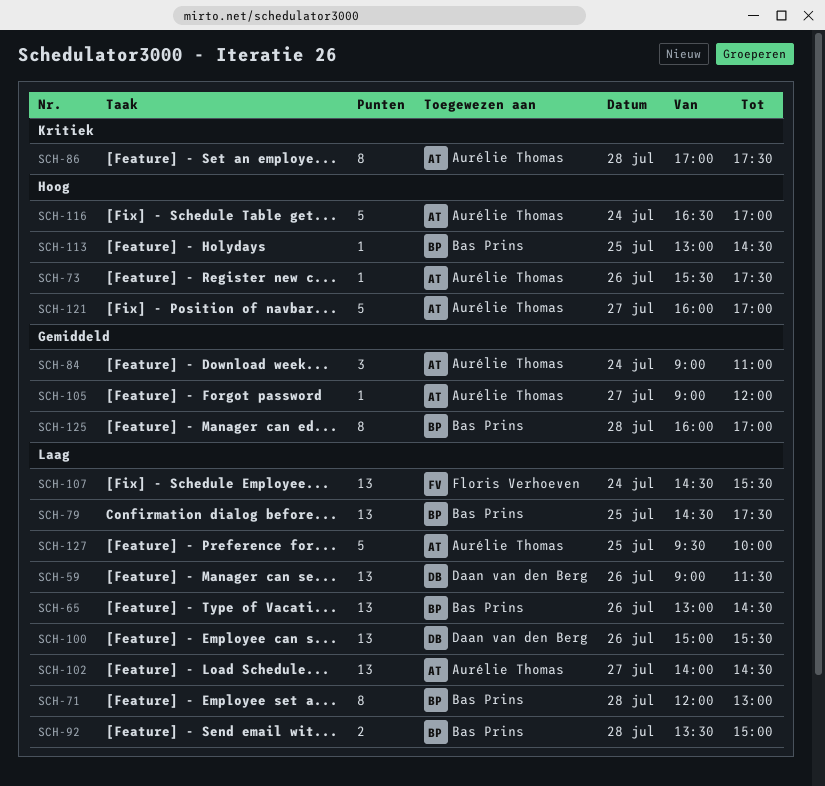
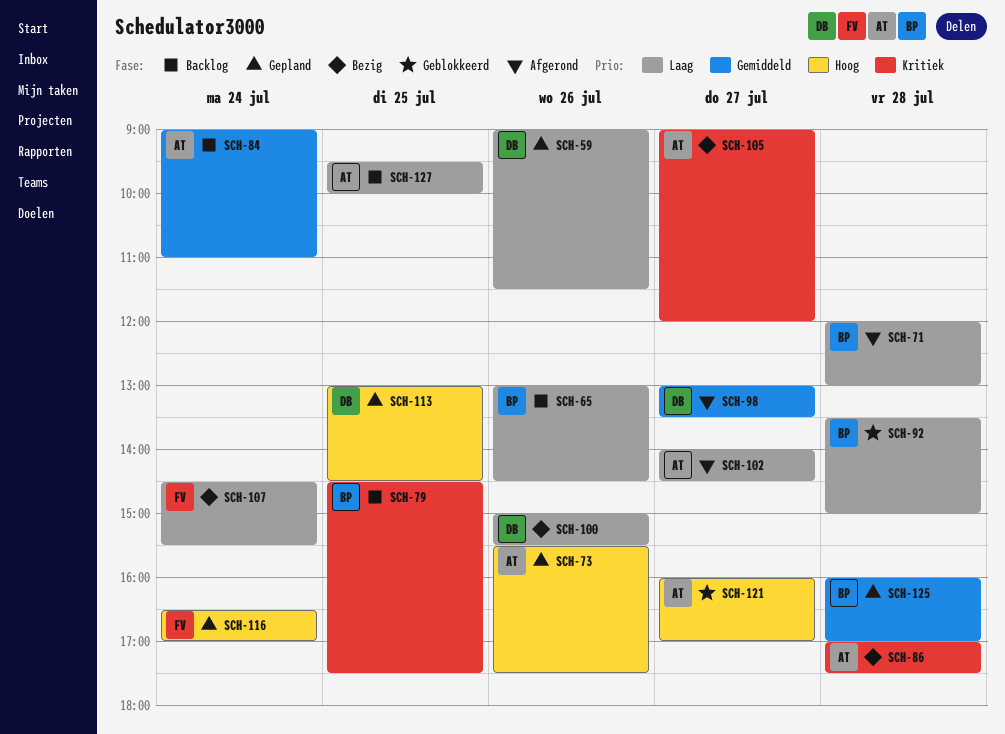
SCH-79, priority: Laag -> Kritiek
SCH-98: none -> present
SCH-105, priority: Gemiddeld -> Kritiek
SCH-113, owner: Bas Prins -> Daan van den Berg
SCH-116, owner: Aurélie Thomas -> Floris Verhoeven

